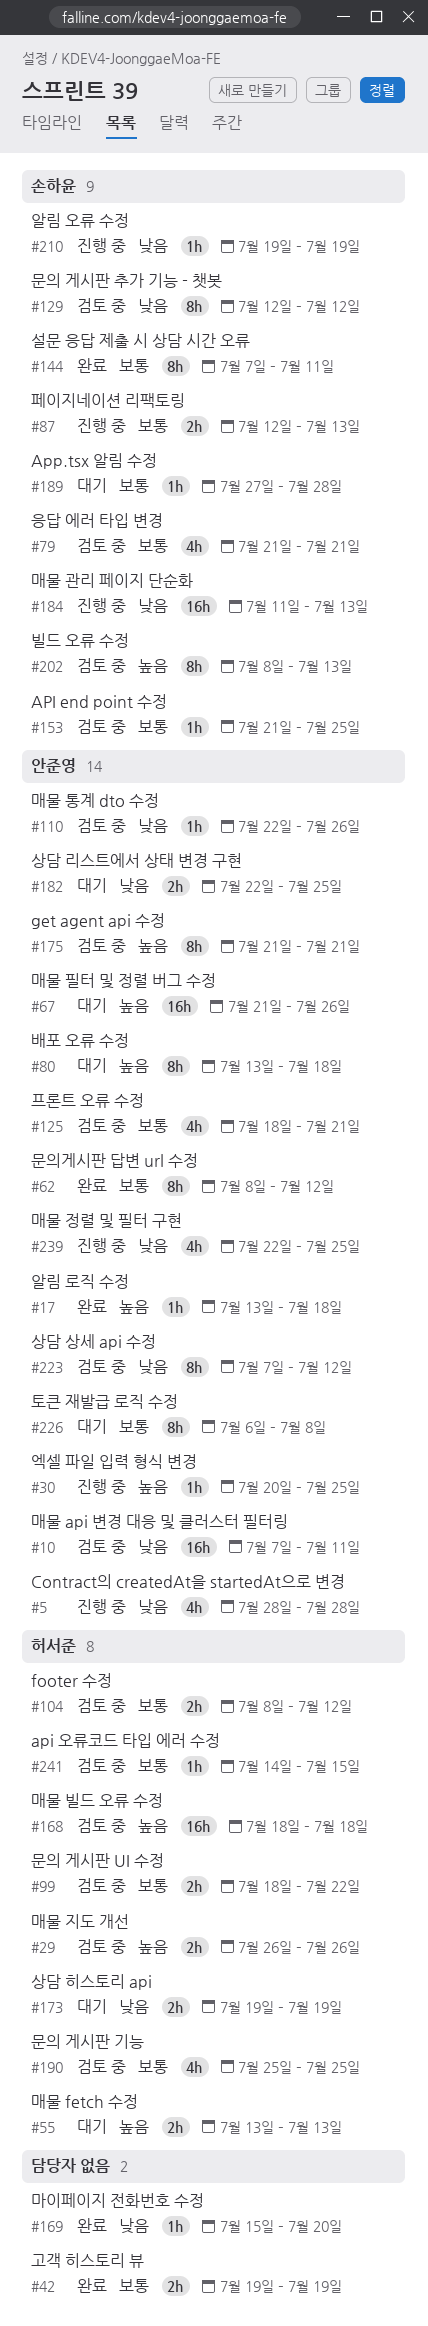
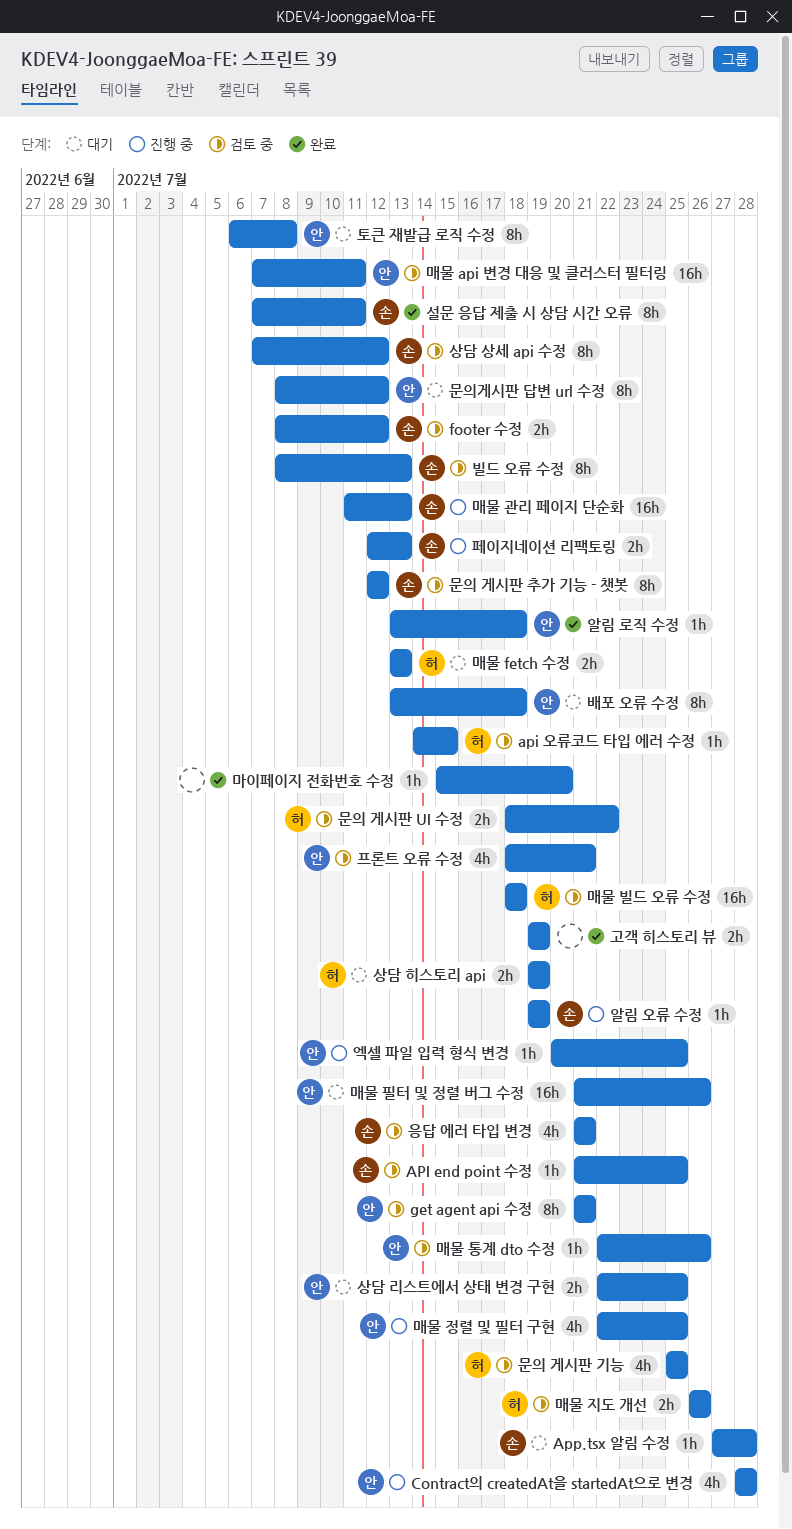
footer 수정, owner: 허서준 -> 손하윤
문의게시판 답변 url 수정, status: 완료 -> 대기
상담 상세 api 수정, owner: 안준영 -> 손하윤

